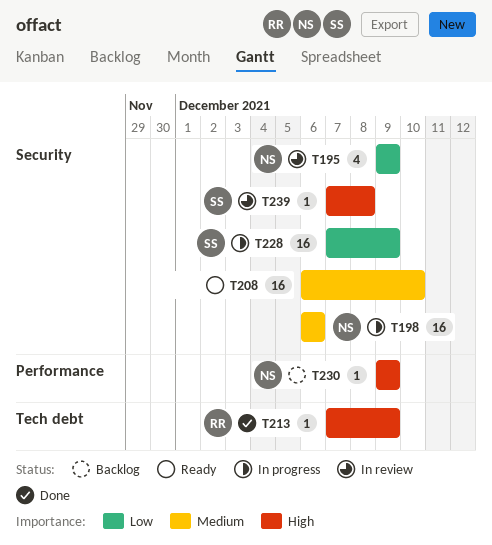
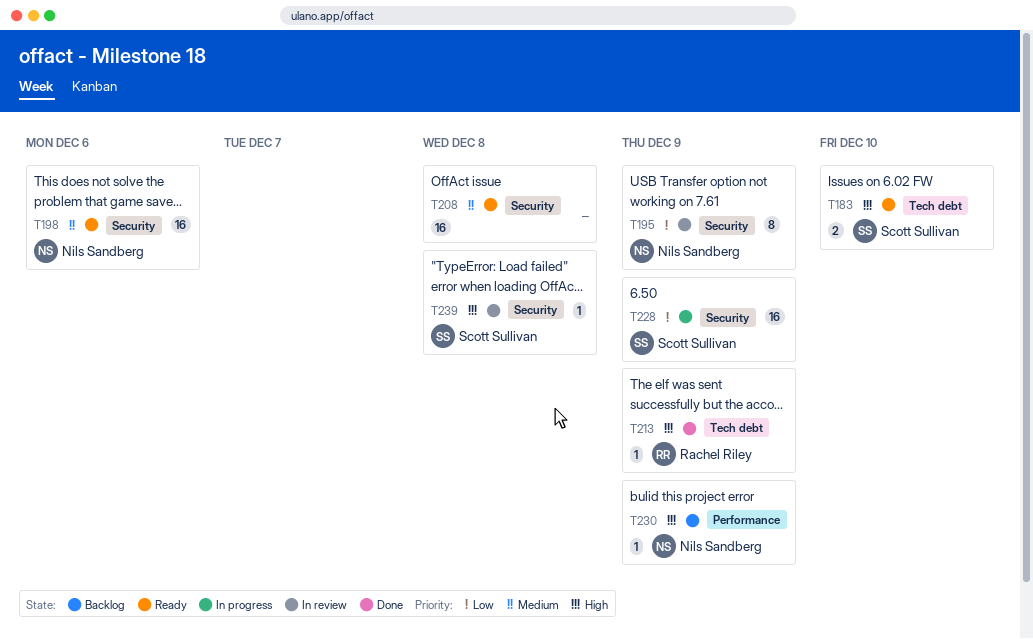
T183: none -> present
T195, estimate: 4 -> 8
T198, status: In progress -> Ready
T208, due: Dec 10 -> Dec 8

